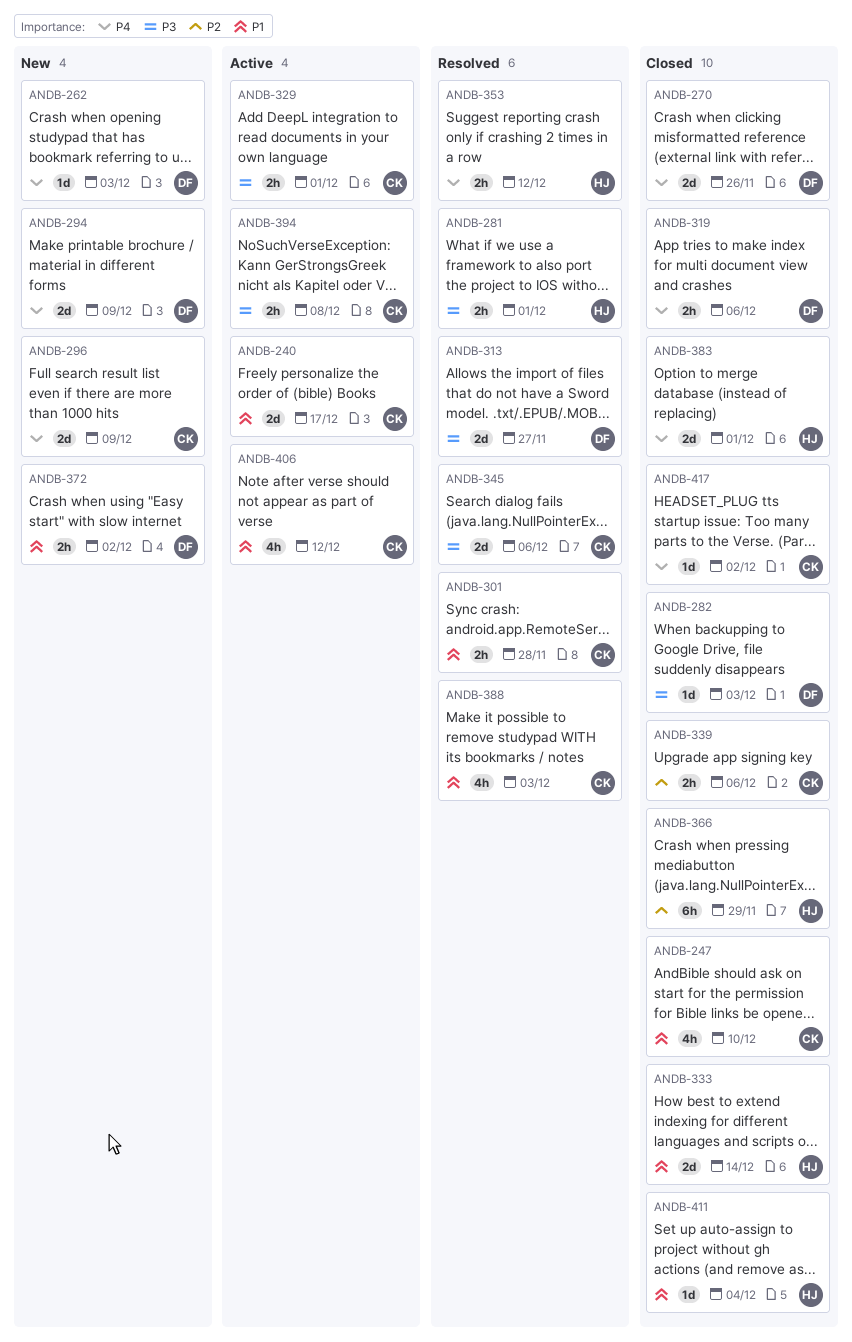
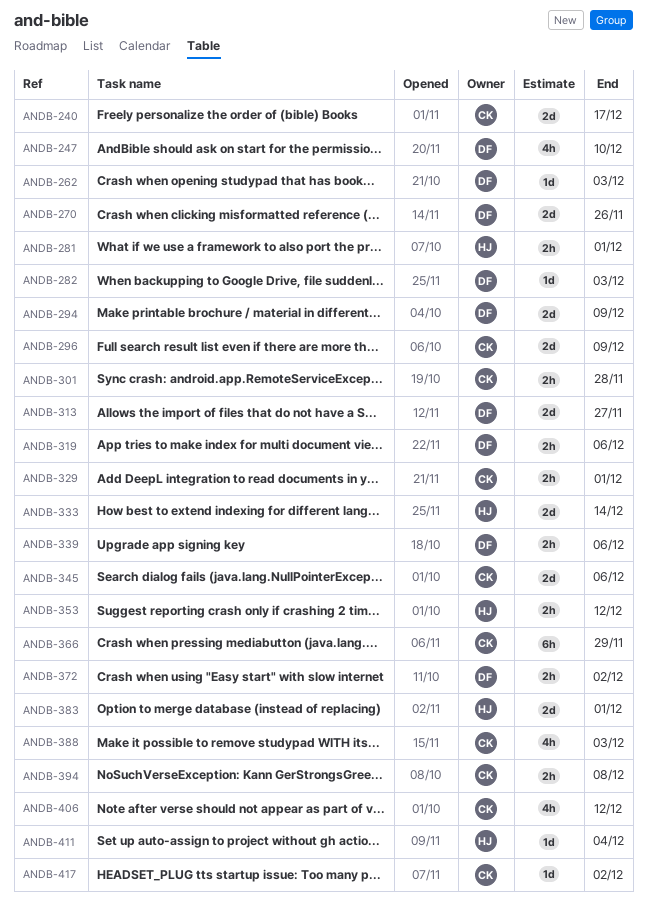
ANDB-247, owner: CK -> DF
ANDB-339, owner: CK -> DF
ANDB-366, owner: HJ -> CK

